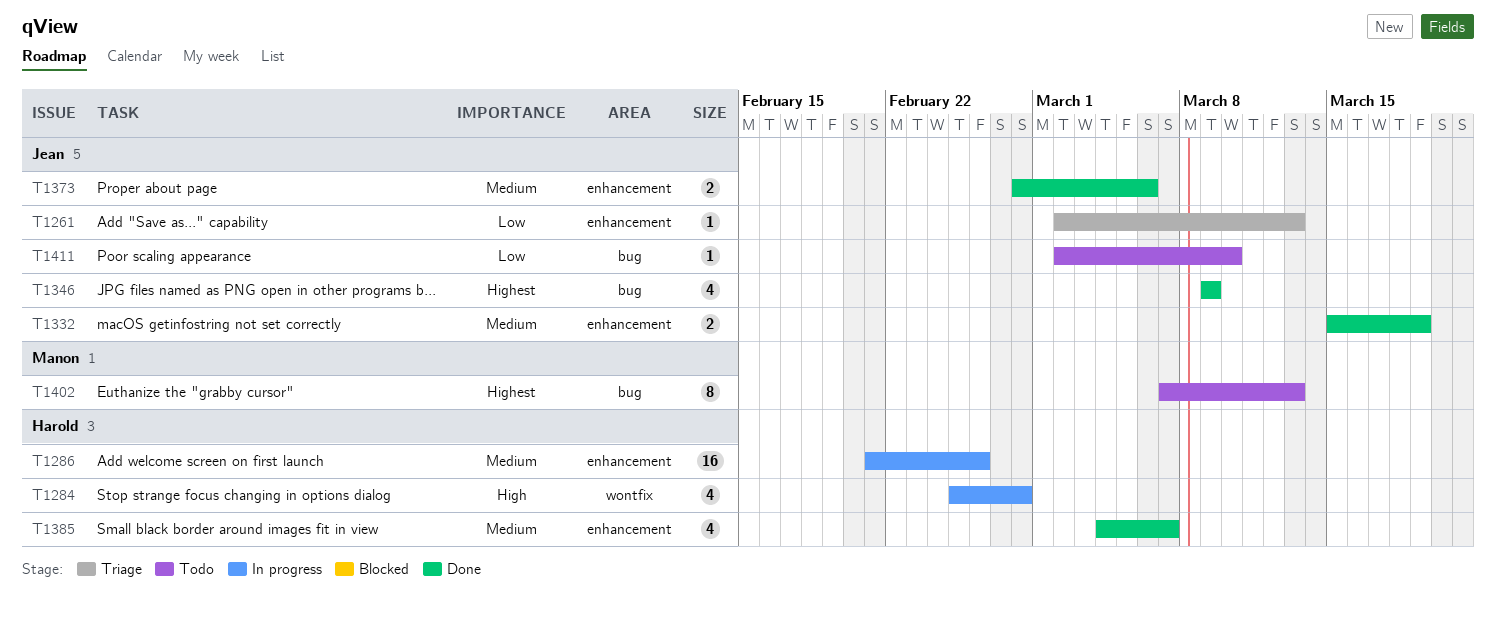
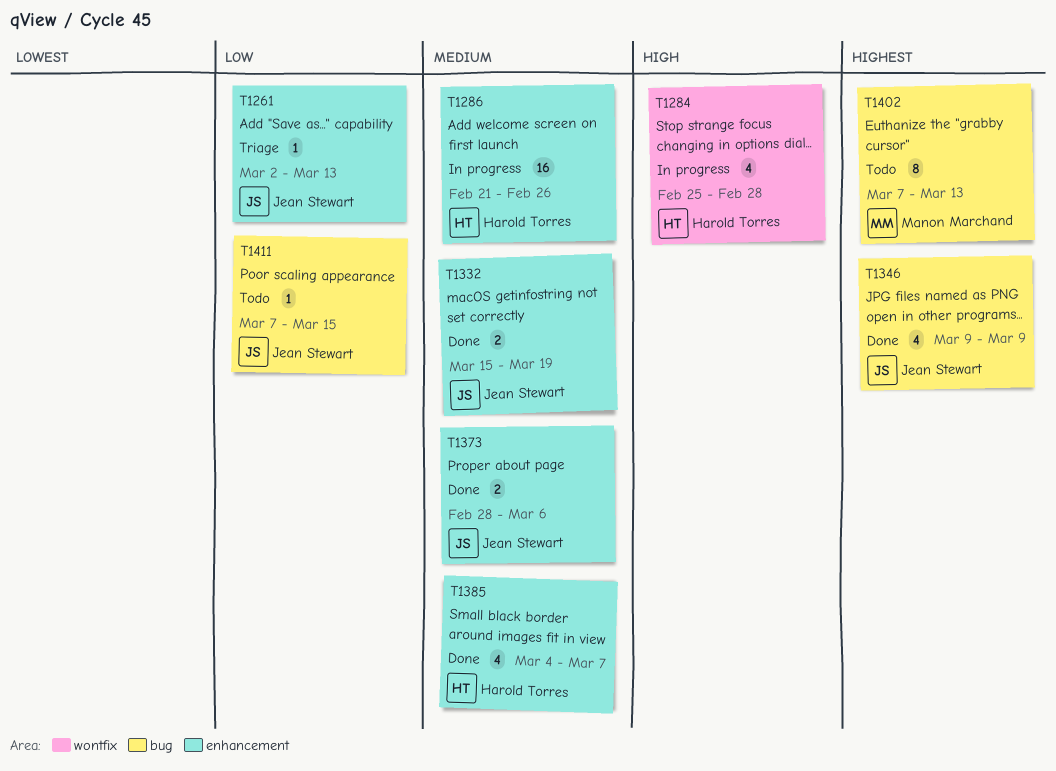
T1411, start: Mar 2 -> Mar 7
T1411, due: Mar 10 -> Mar 15

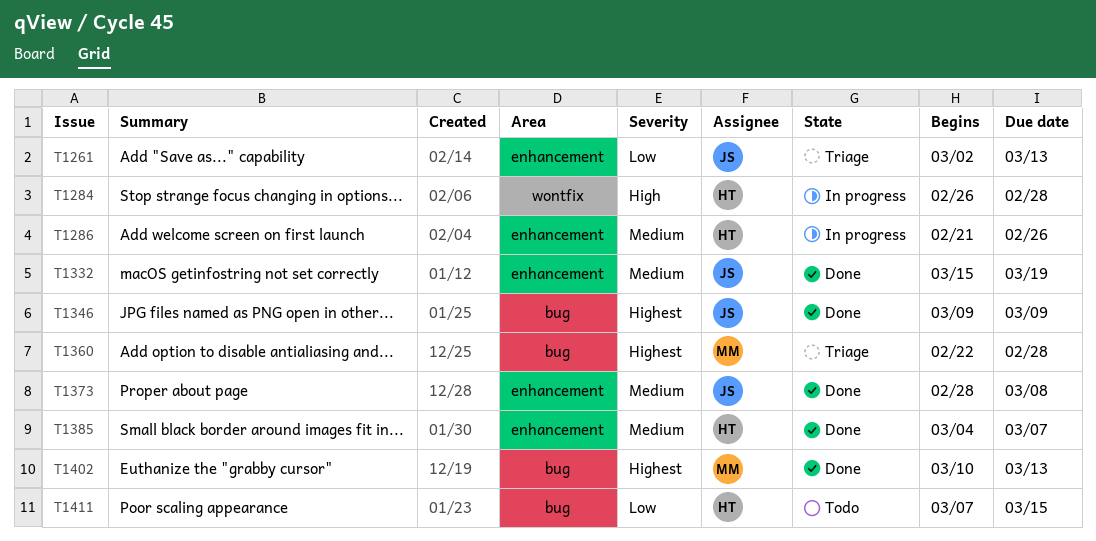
T1284, start: Feb 25 -> Feb 26
T1360: none -> present
T1373, due: Mar 6 -> Mar 8
T1402, status: Todo -> Done
T1402, start: Mar 7 -> Mar 10
T1411, owner: Jean Stewart -> Harold Torres

